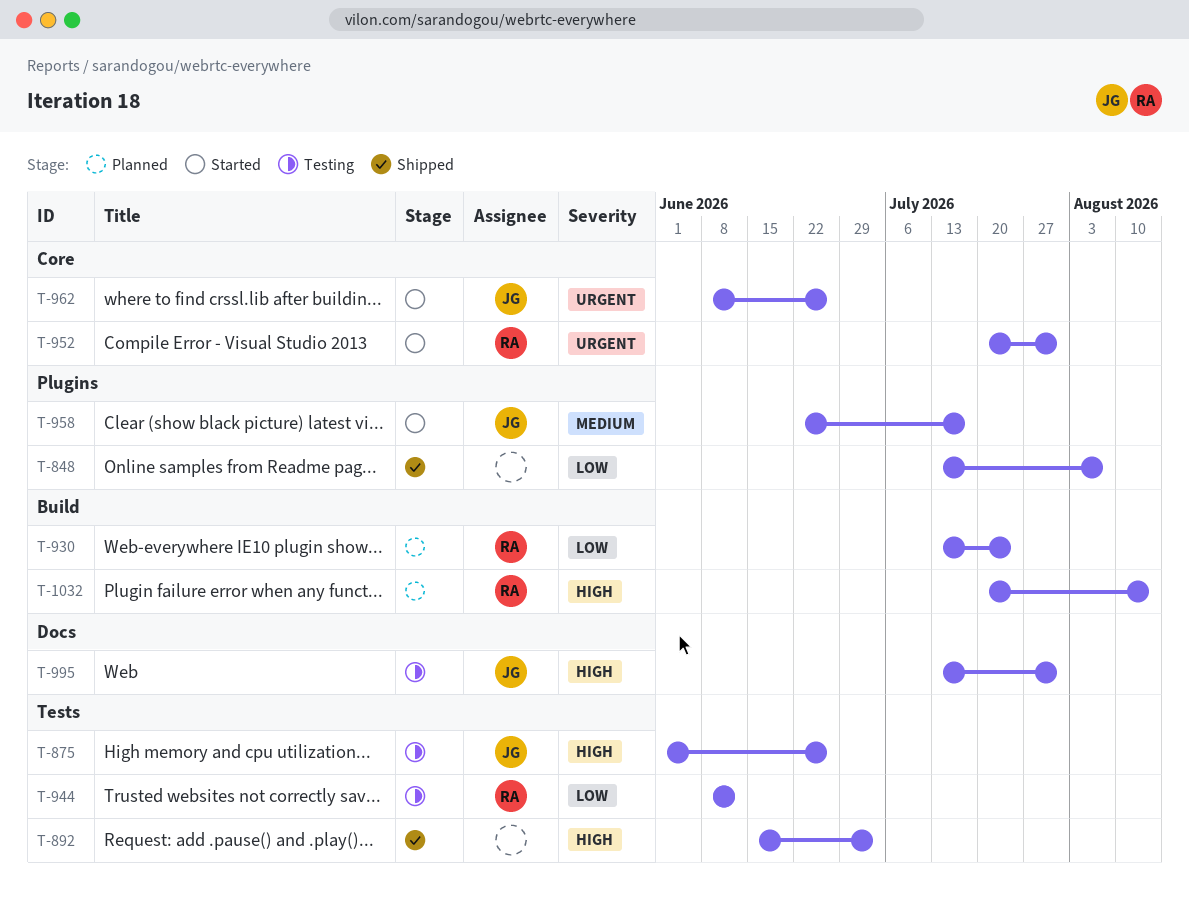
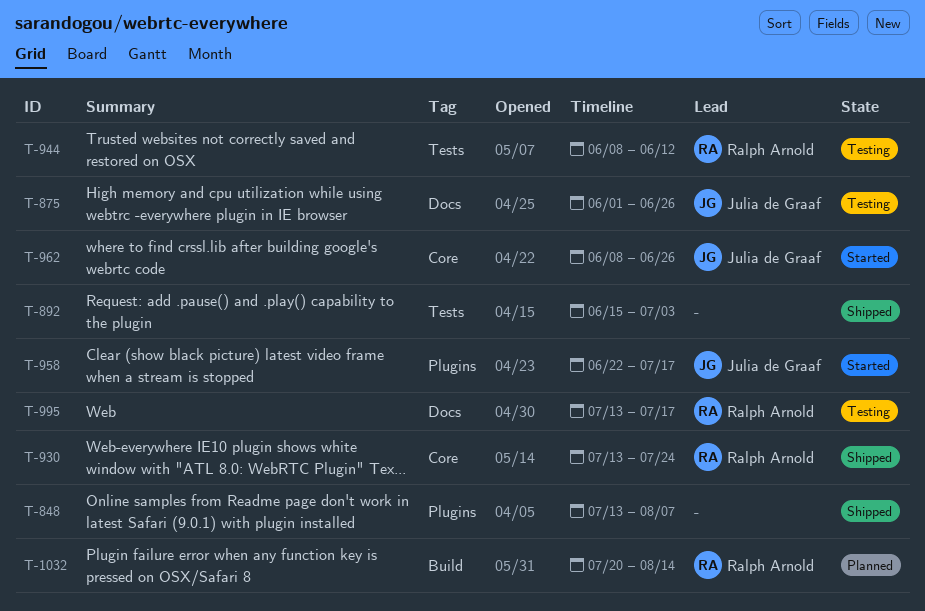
T-875, label: Tests -> Docs
T-930, status: Planned -> Shipped
T-930, label: Build -> Core
T-952: present -> none
T-995, owner: Julia de Graaf -> Ralph Arnold
T-995, due: Jul 31 -> Jul 17

